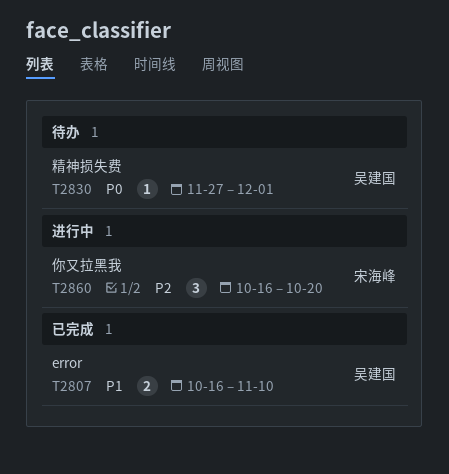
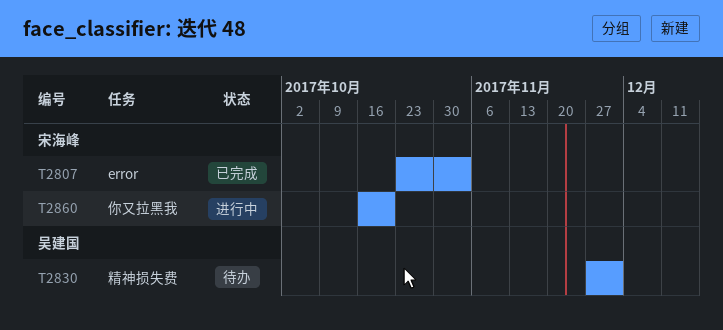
T2807, owner: 吴建国 -> 宋海峰
T2807, start: Oct 16 -> Oct 23
T2807, due: Nov 10 -> Nov 3

